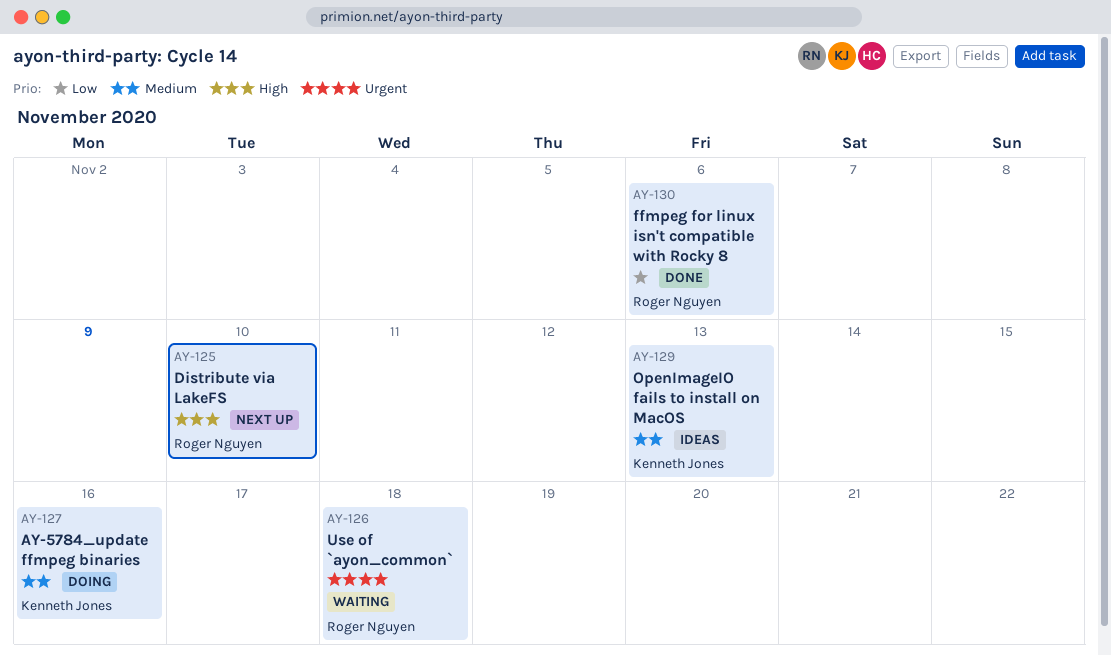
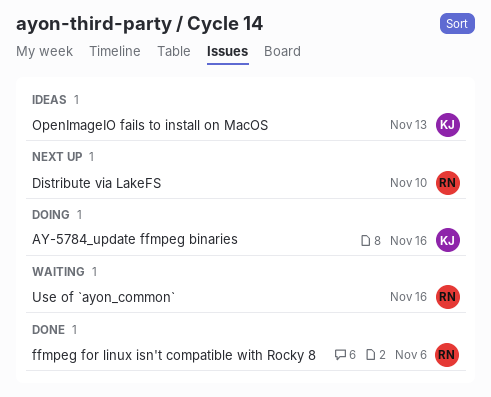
Use of `ayon_common`, due: Nov 18 -> Nov 16

